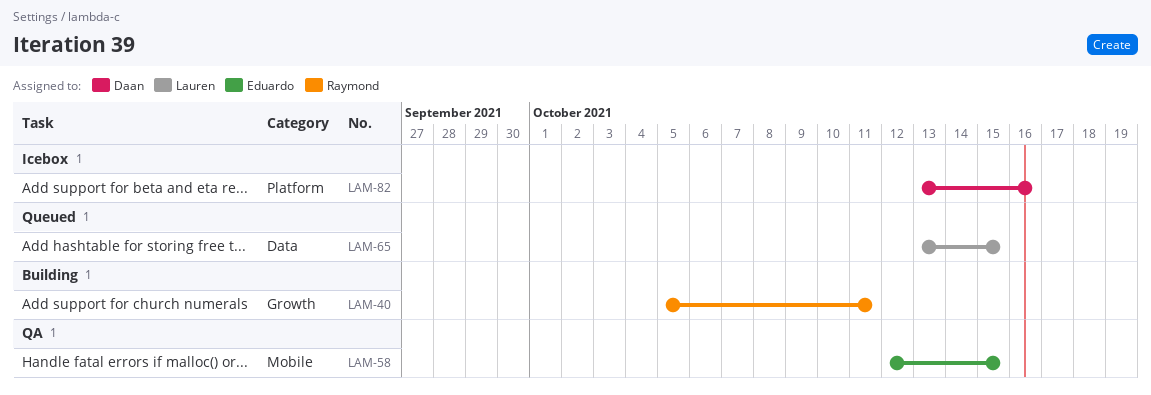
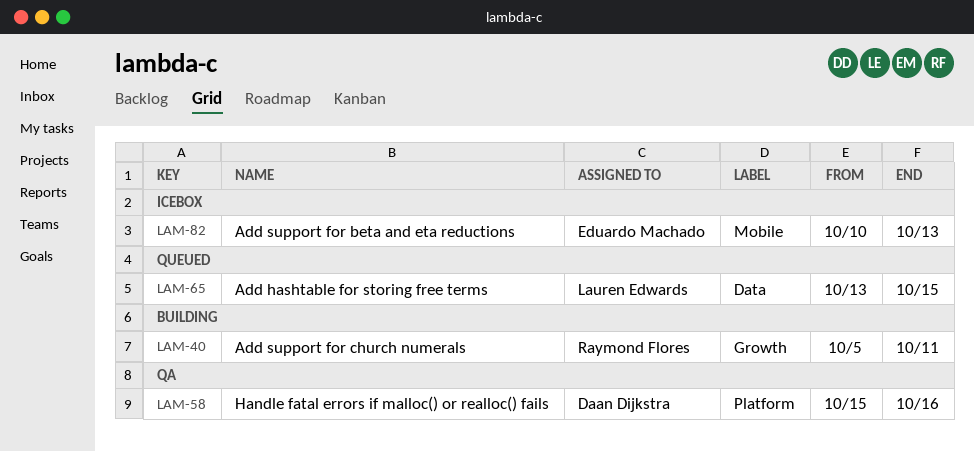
LAM-58, owner: Eduardo Machado -> Daan Dijkstra
LAM-58, label: Mobile -> Platform
LAM-58, start: Oct 12 -> Oct 15
LAM-58, due: Oct 15 -> Oct 16
LAM-82, owner: Daan Dijkstra -> Eduardo Machado
LAM-82, label: Platform -> Mobile
LAM-82, start: Oct 13 -> Oct 10
LAM-82, due: Oct 16 -> Oct 13

